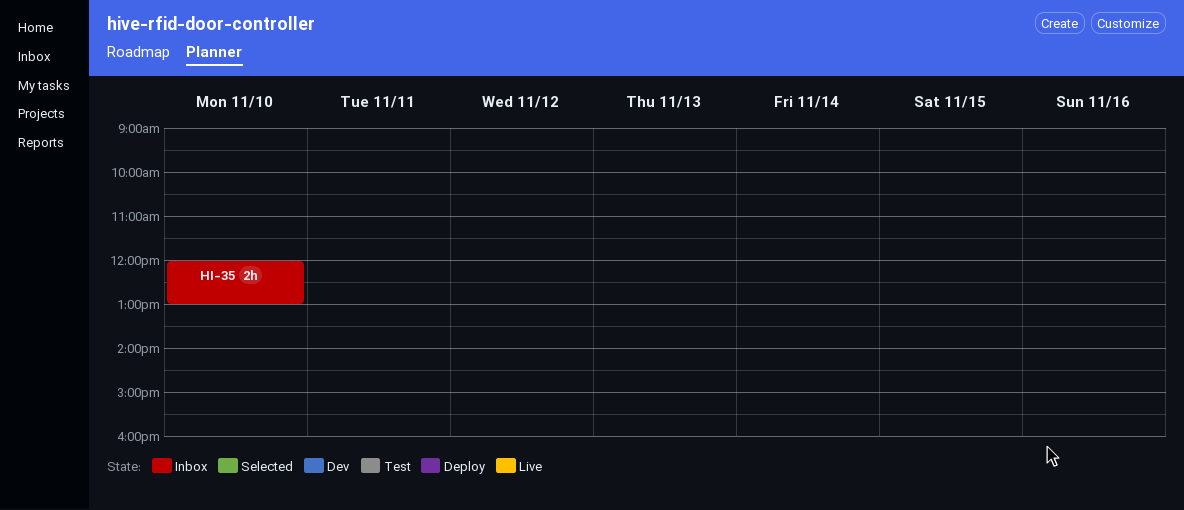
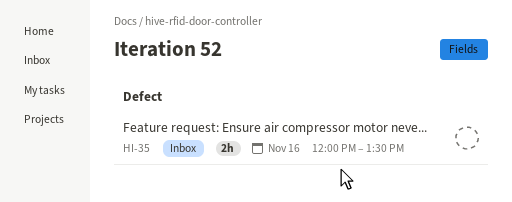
HI-35, day: Nov 10 -> Nov 16
HI-35, ends: 13:00 -> 13:30

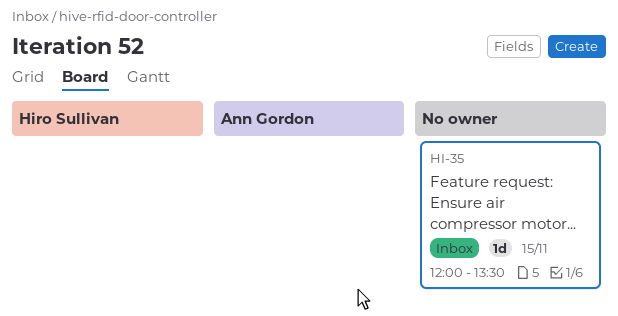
HI-35, estimate: 2h -> 1d
HI-35, day: Nov 16 -> Nov 15

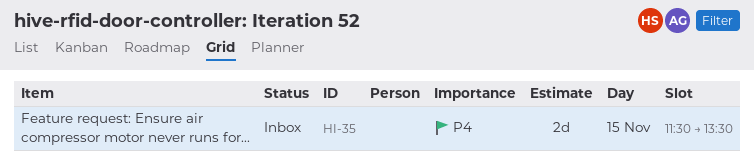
HI-35, estimate: 1d -> 2d
HI-35, begins: 12:00 -> 11:30

